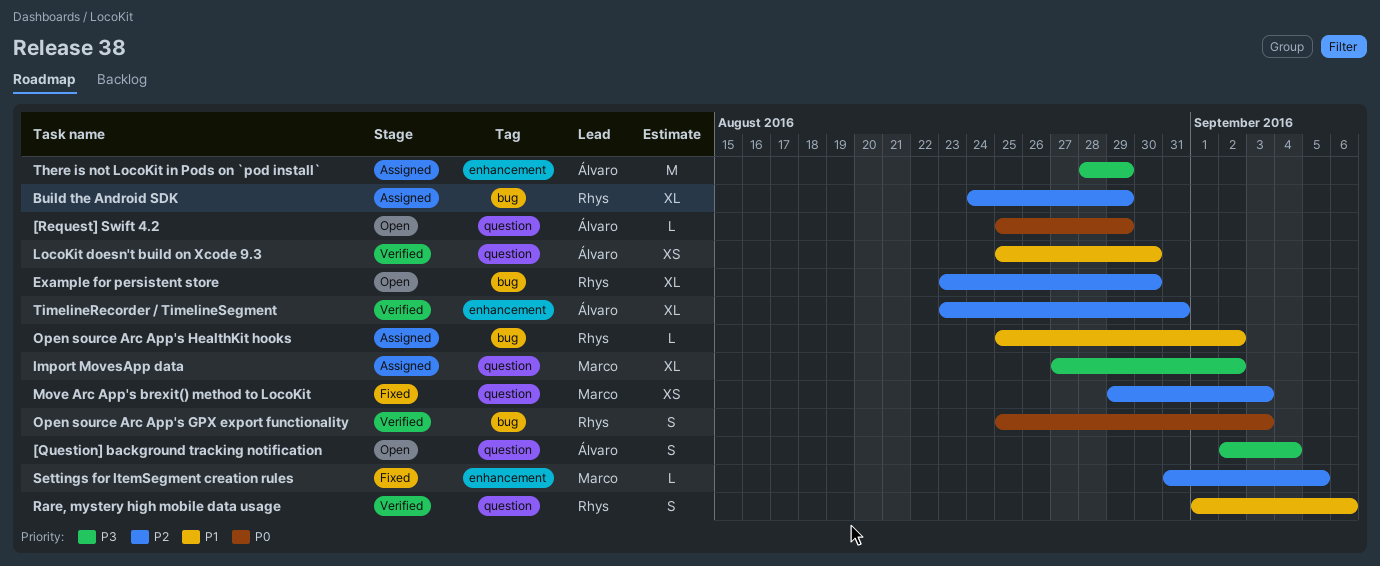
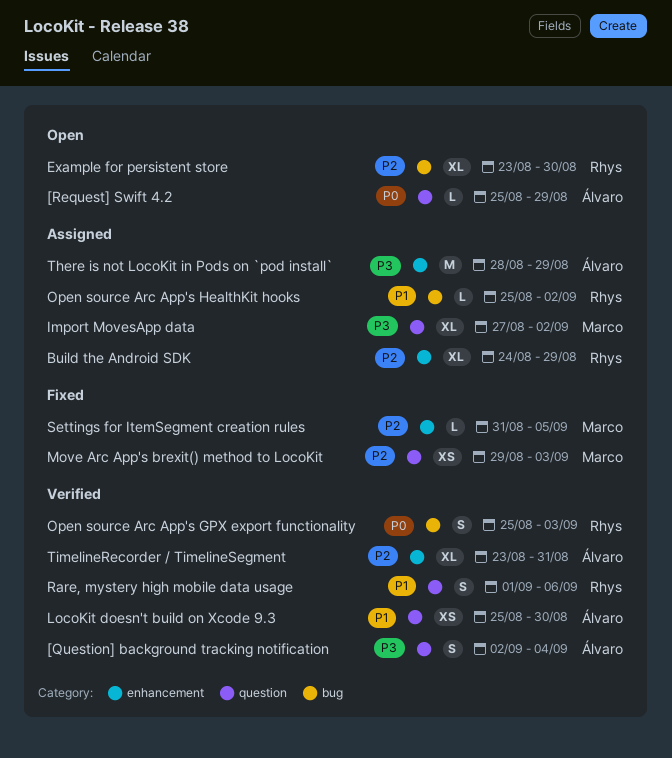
[Question] background tracking notification, status: Open -> Verified
Build the Android SDK, label: bug -> enhancement

